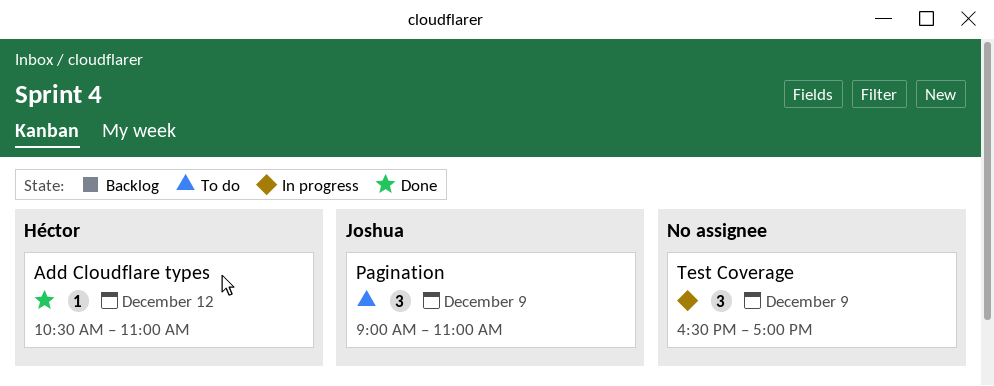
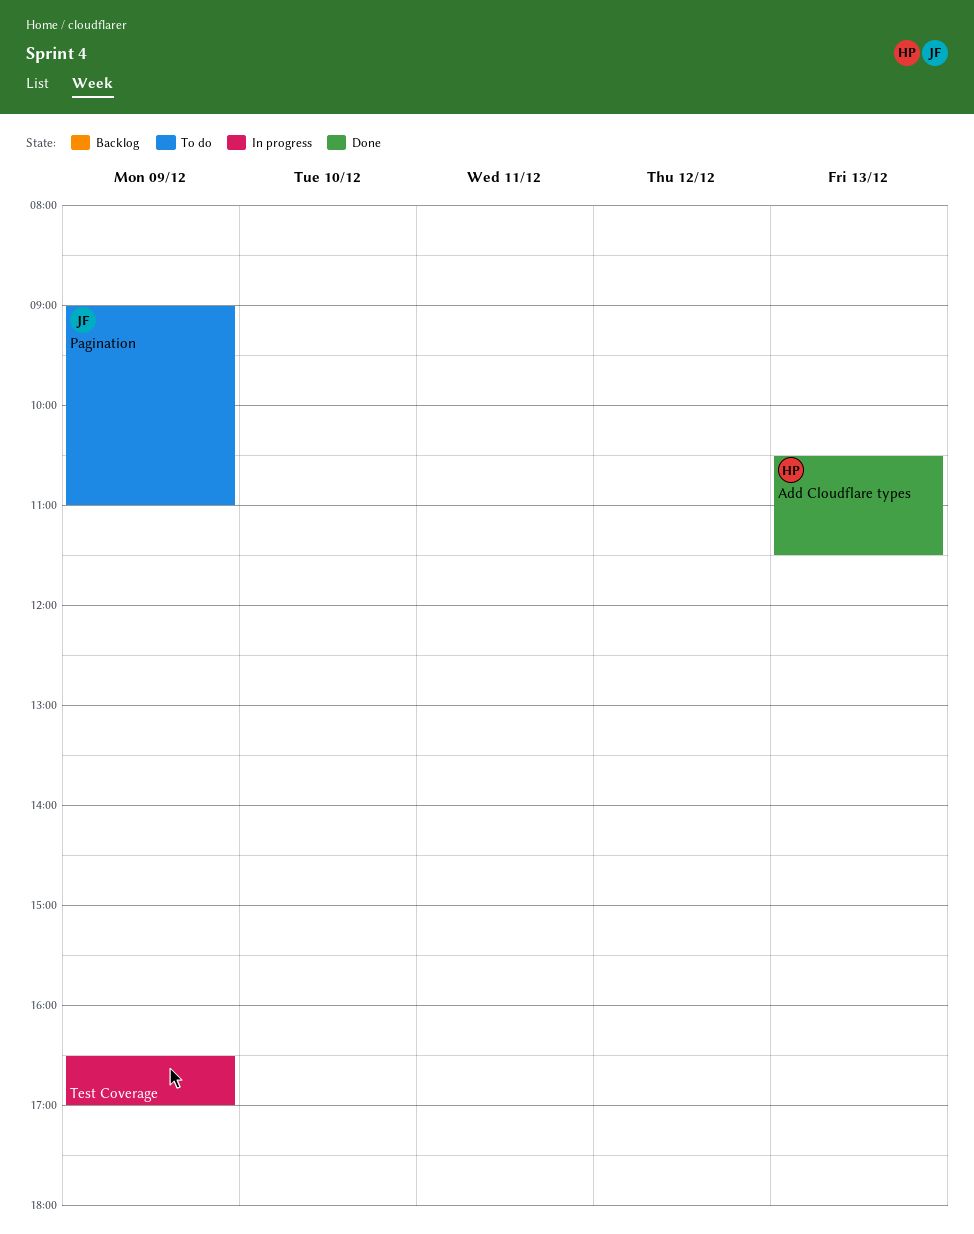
Add Cloudflare types, day: Dec 12 -> Dec 13
Add Cloudflare types, ends: 11:00 -> 11:30

